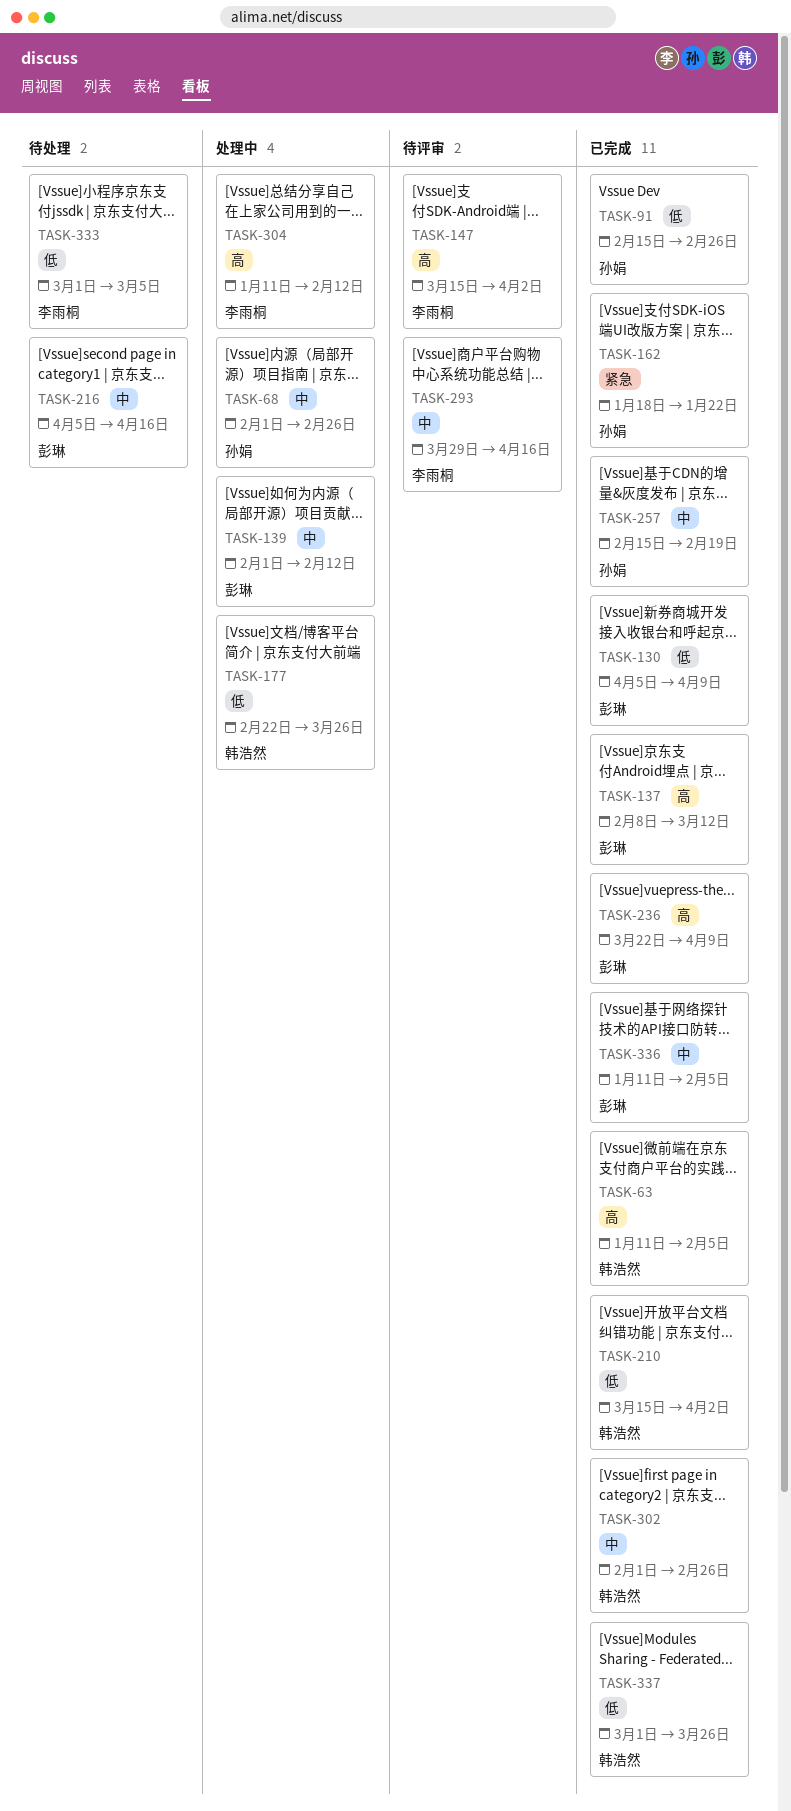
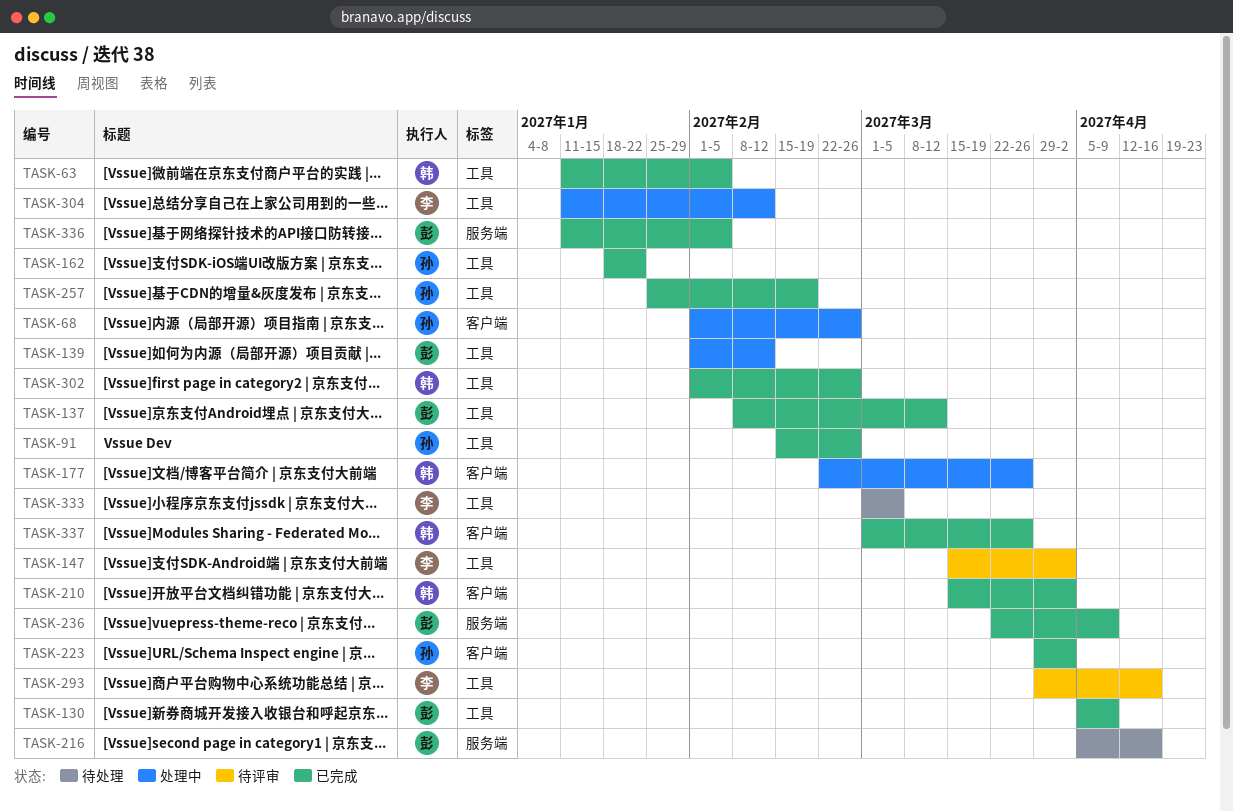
TASK-223: none -> present
TASK-257, start: Feb 15 -> Jan 25

